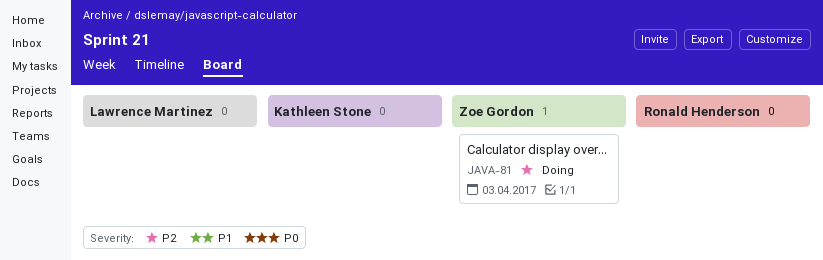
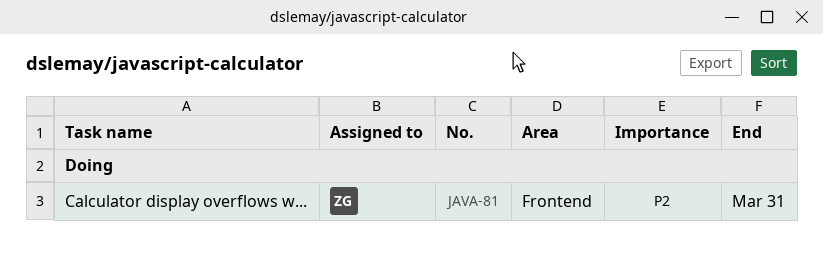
JAVA-81, due: Apr 3 -> Mar 31

